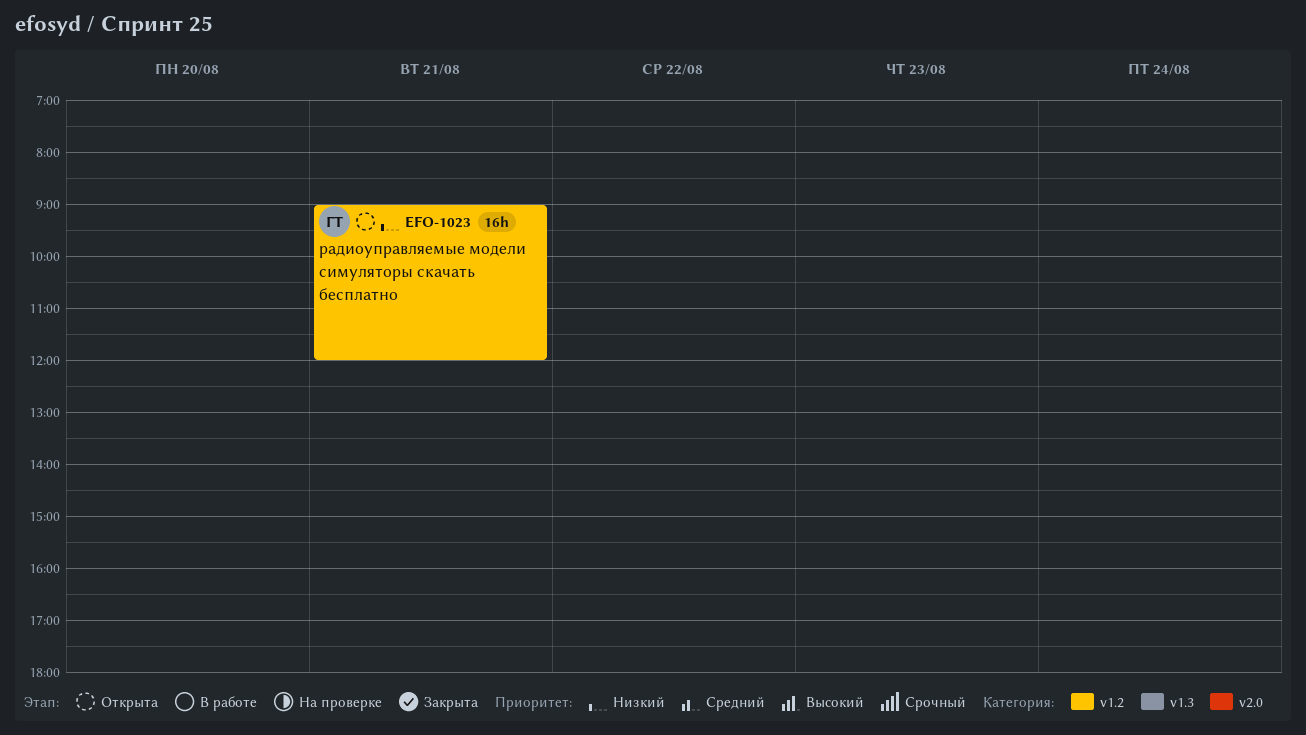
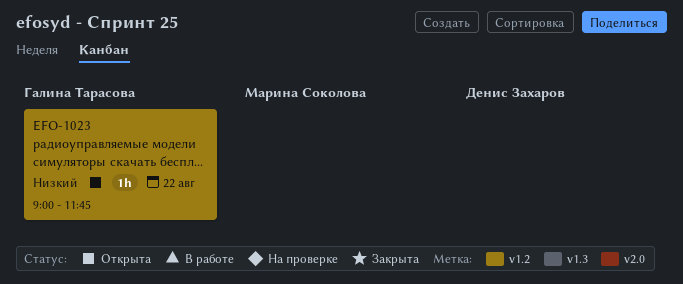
EFO-1023, estimate: 16h -> 1h
EFO-1023, day: Aug 21 -> Aug 22
EFO-1023, ends: 12:00 -> 11:45

